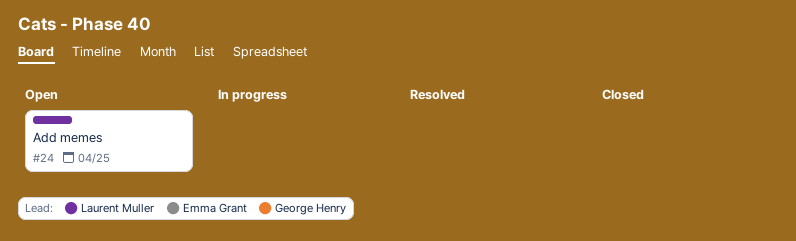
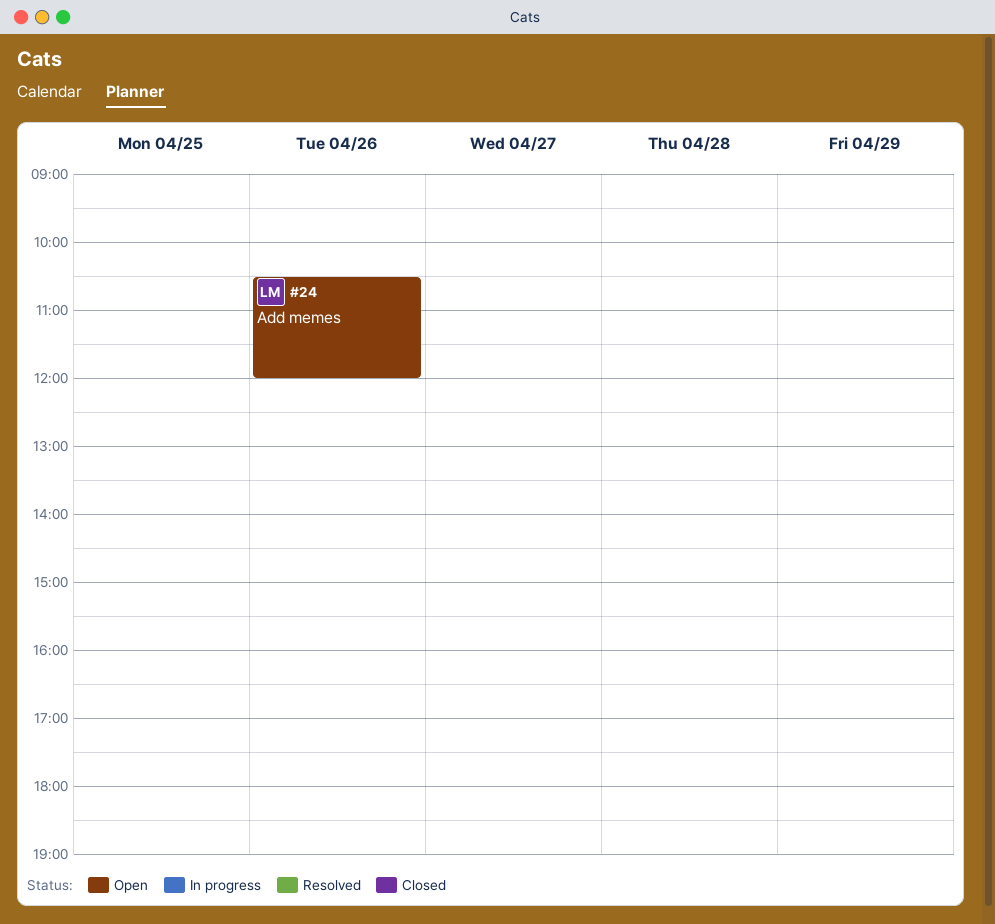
#24, day: Apr 25 -> Apr 26

